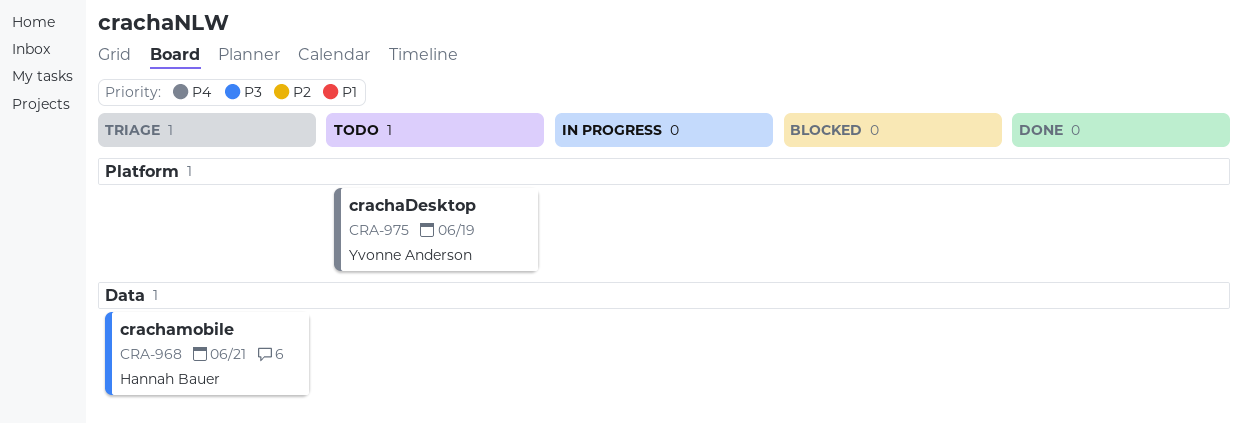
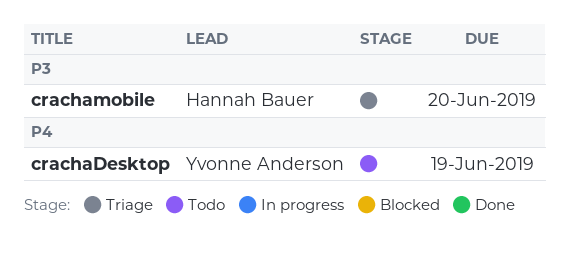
crachamobile, due: Jun 21 -> Jun 20

